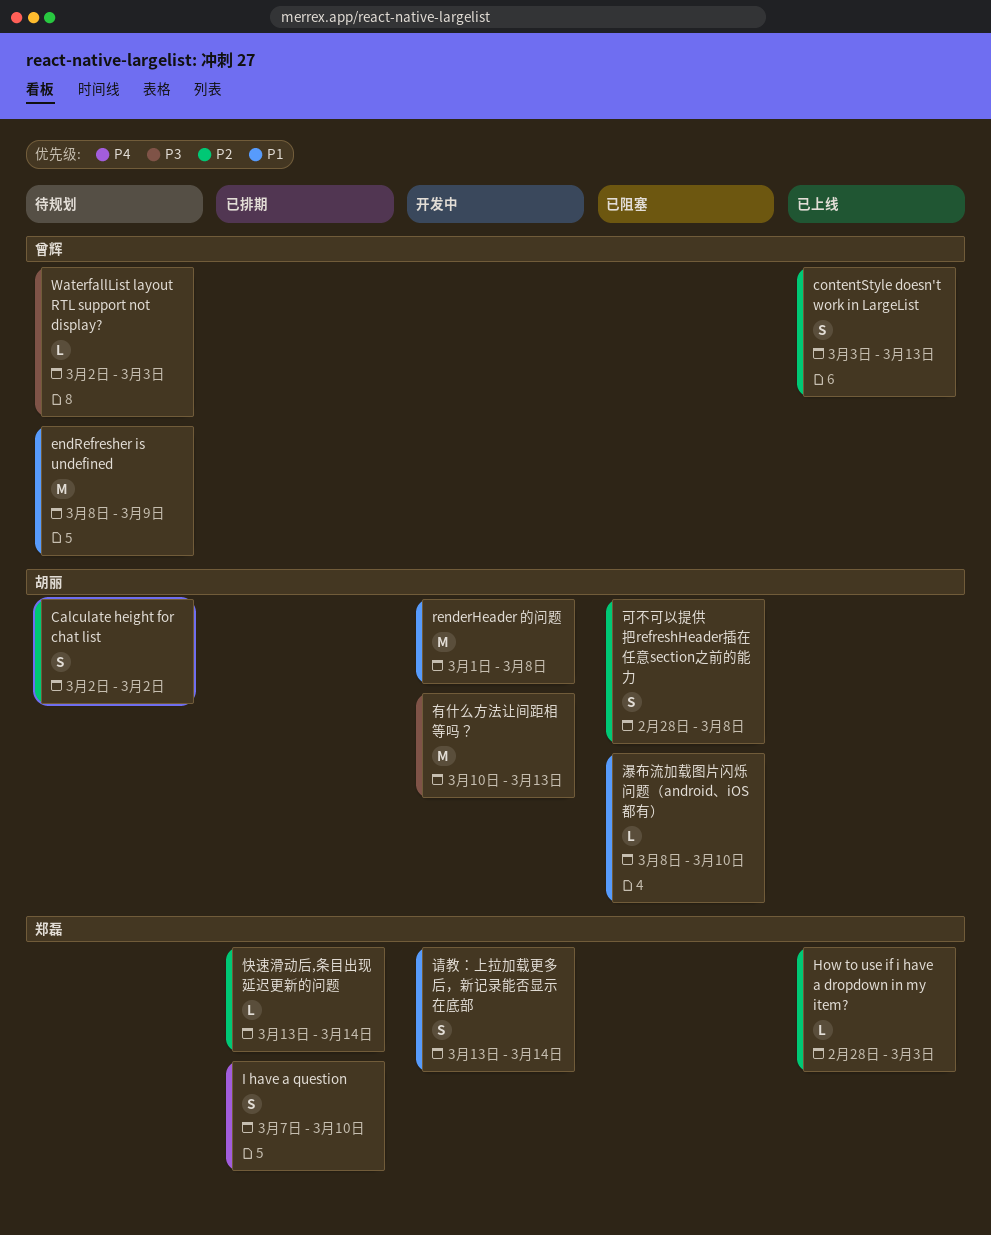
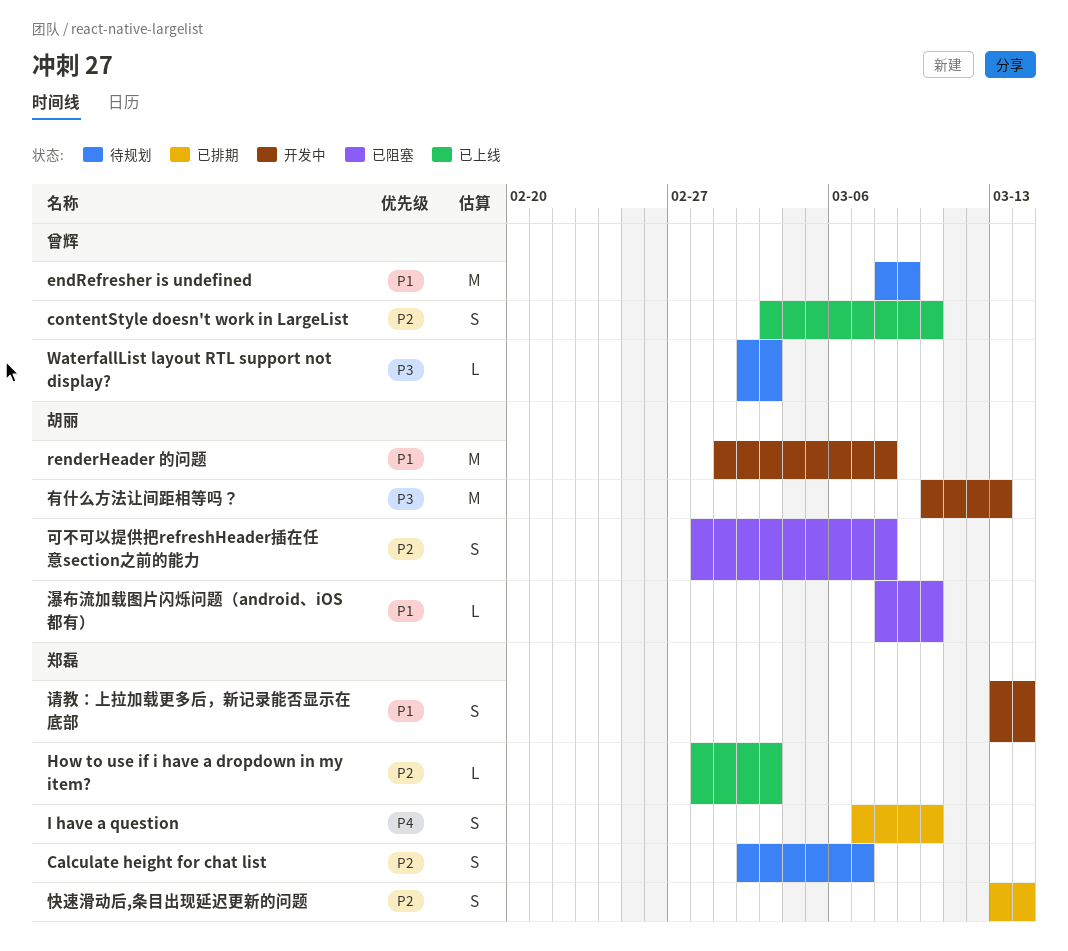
Calculate height for chat list, owner: 胡丽 -> 郑磊
Calculate height for chat list, due: Mar 2 -> Mar 7
contentStyle doesn't work in LargeList, due: Mar 13 -> Mar 10
快速滑动后,条目出现延迟更新的问题, estimate: L -> S

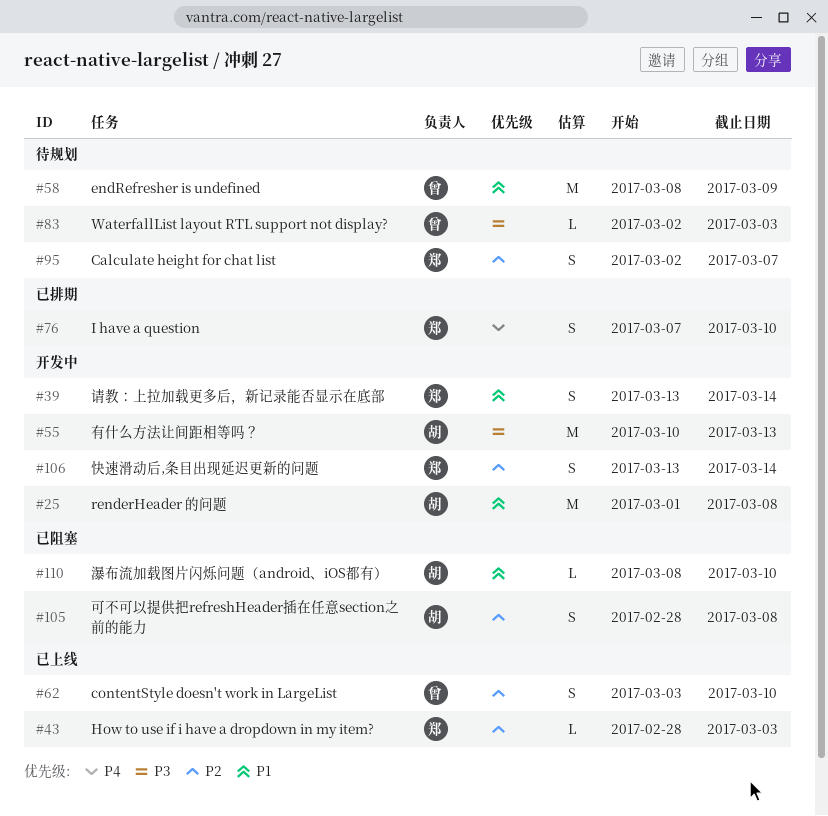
快速滑动后,条目出现延迟更新的问题, status: 已排期 -> 开发中

